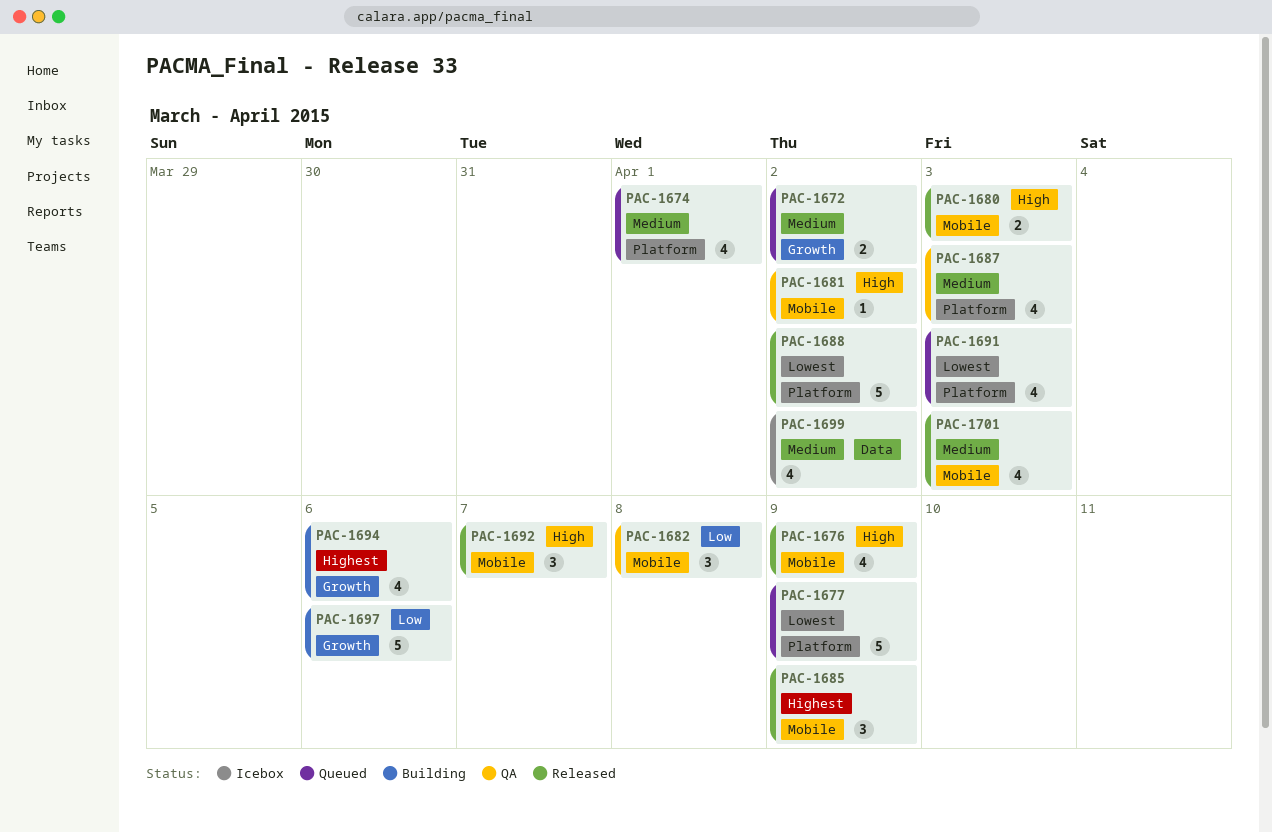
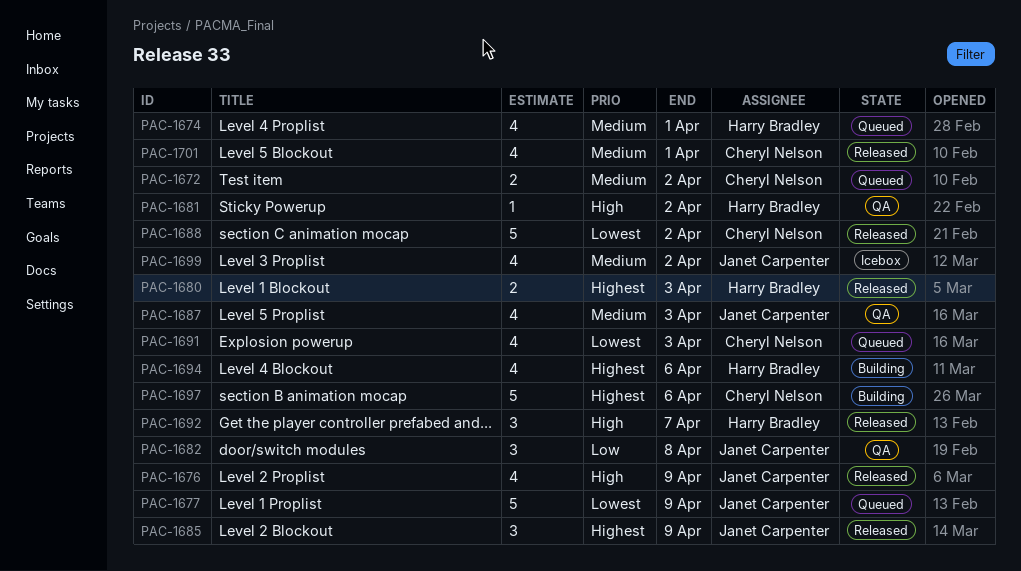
PAC-1680, priority: High -> Highest
PAC-1697, priority: Low -> Highest
PAC-1701, due: Apr 3 -> Apr 1

